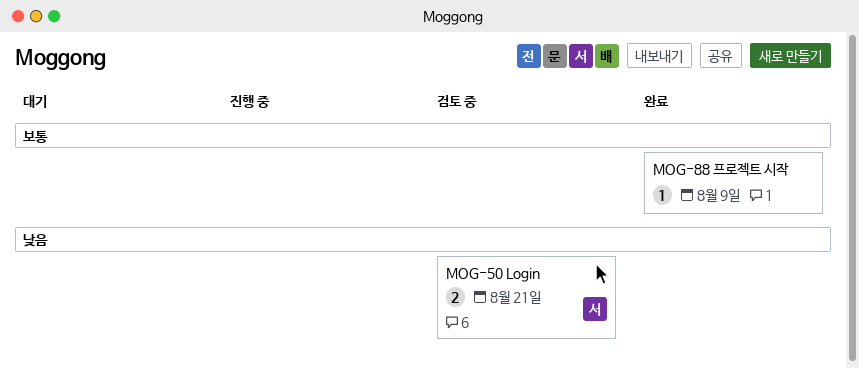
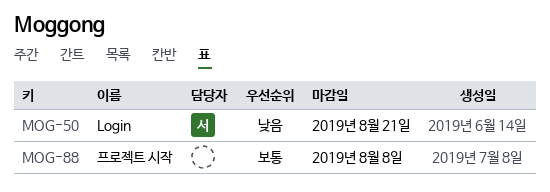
MOG-88, due: Aug 9 -> Aug 8

